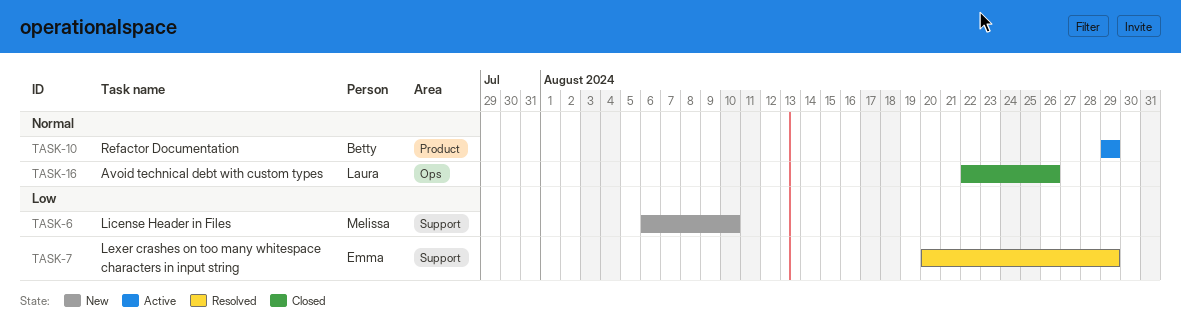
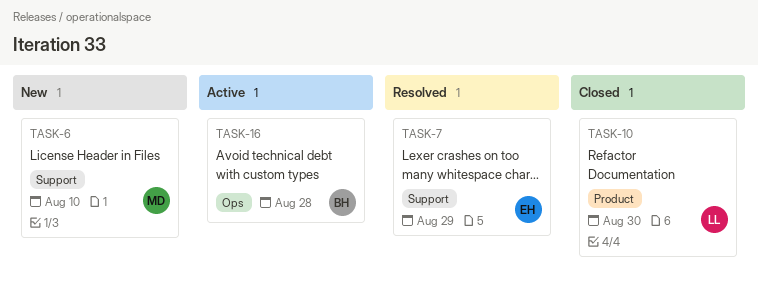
TASK-10, status: Active -> Closed
TASK-10, owner: Betty -> Laura
TASK-10, due: Aug 29 -> Aug 30
TASK-16, status: Closed -> Active
TASK-16, owner: Laura -> Betty
TASK-16, due: Aug 26 -> Aug 28

